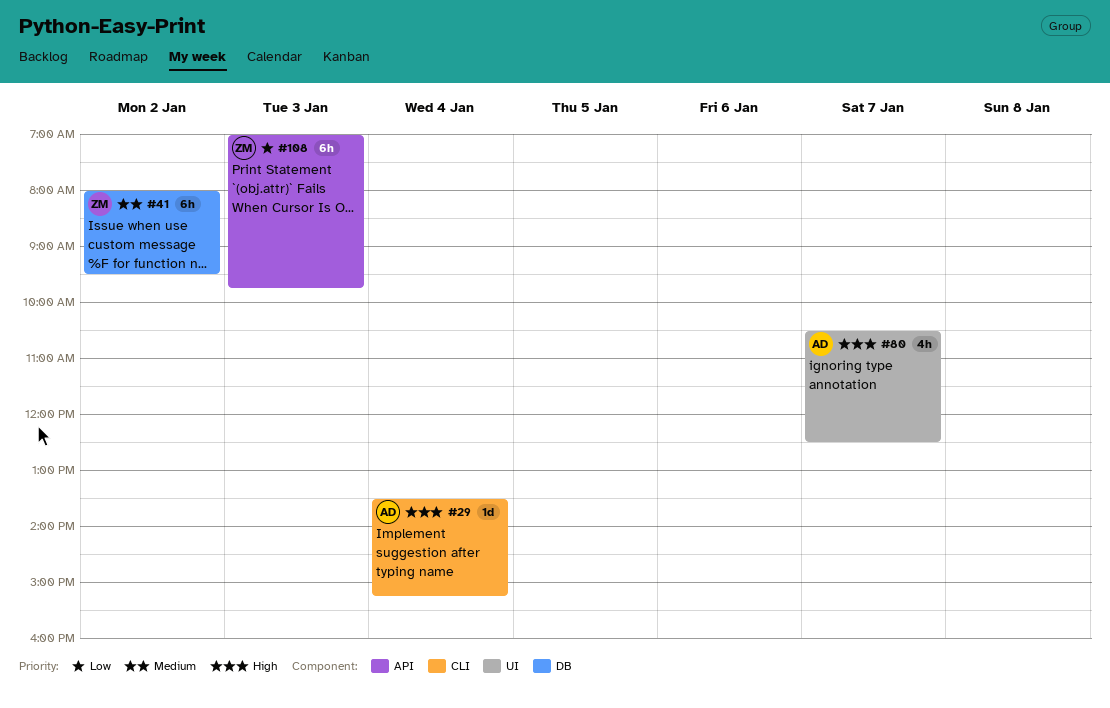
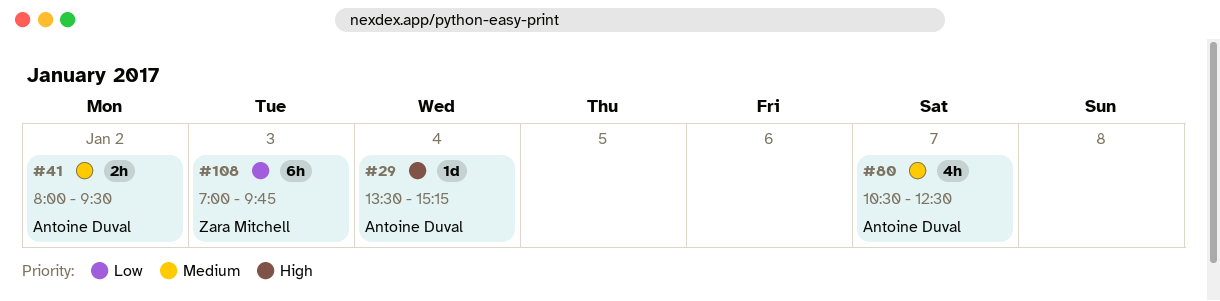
#41, owner: Zara Mitchell -> Antoine Duval
#41, estimate: 6h -> 2h
#80, priority: High -> Medium

